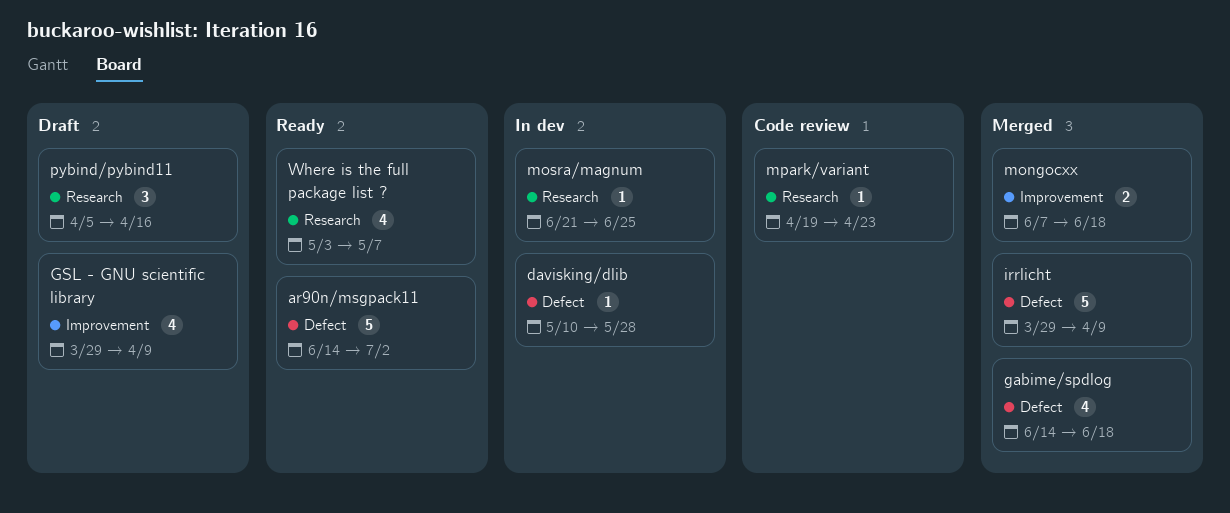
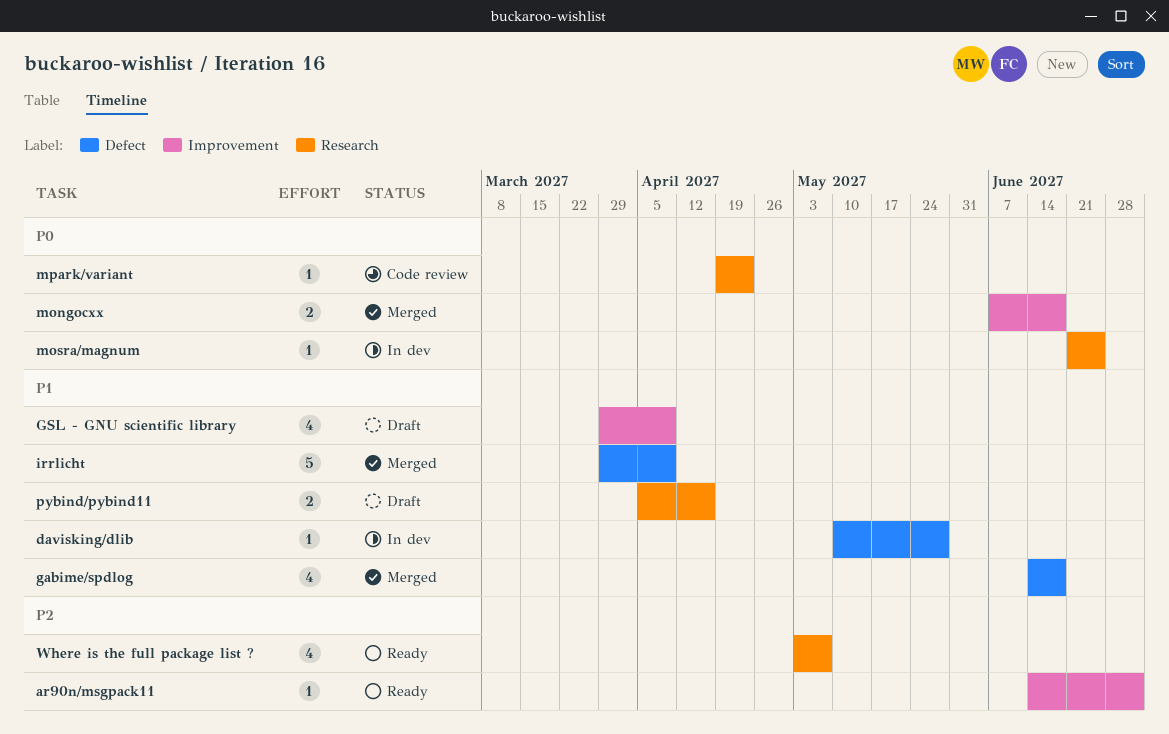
ar90n/msgpack11, label: Defect -> Improvement
ar90n/msgpack11, estimate: 5 -> 1
pybind/pybind11, estimate: 3 -> 2

